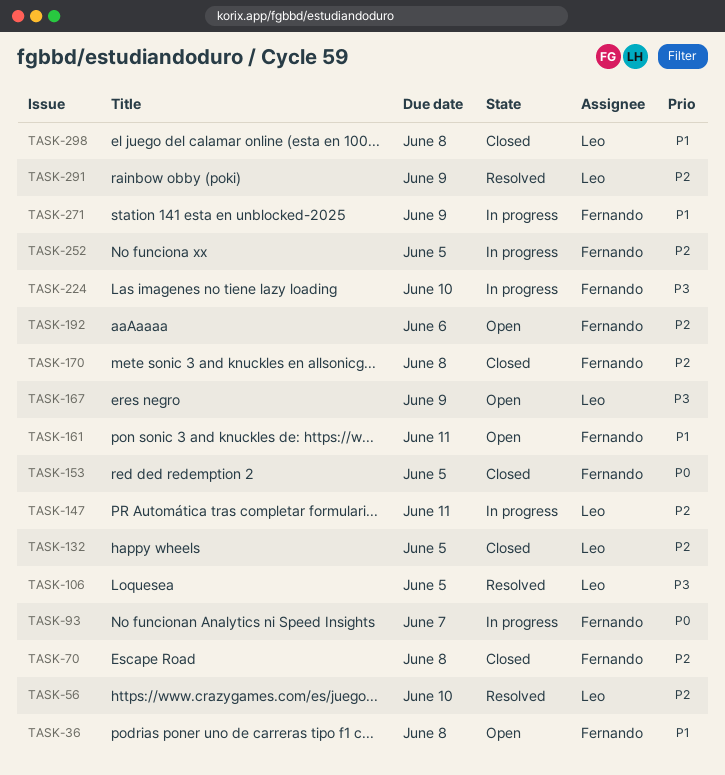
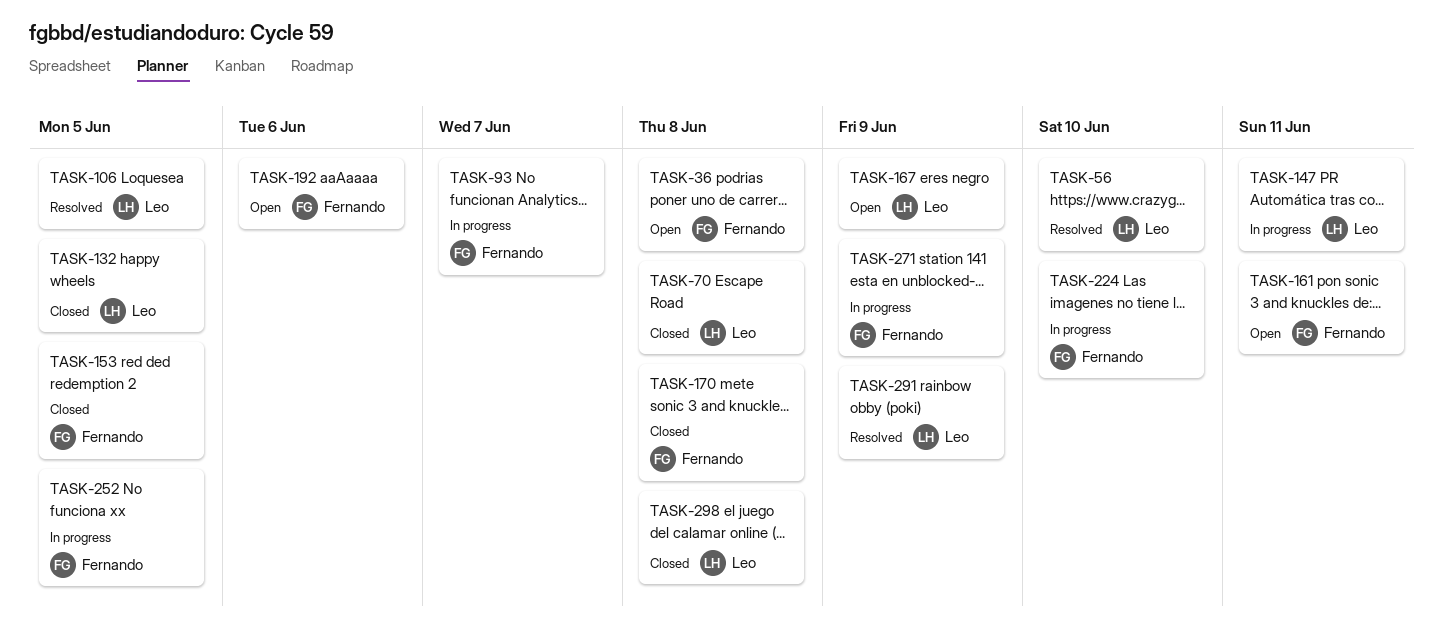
TASK-70, owner: Fernando -> Leo

